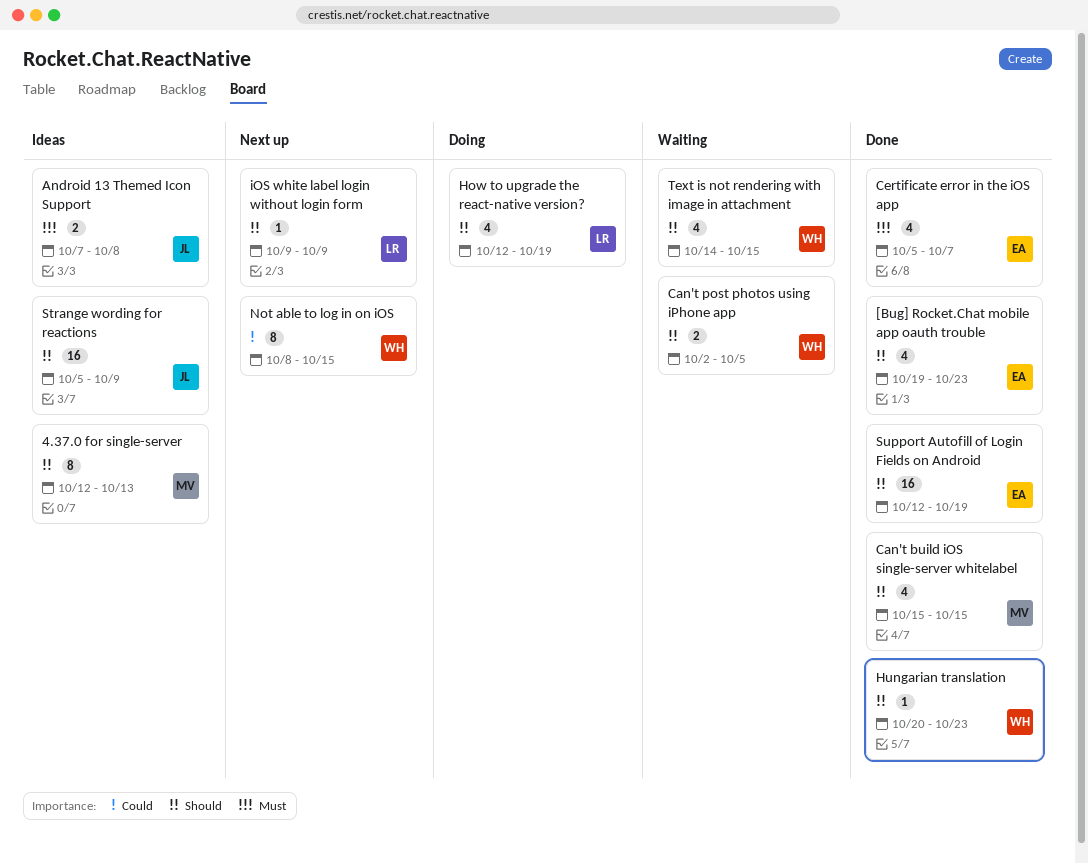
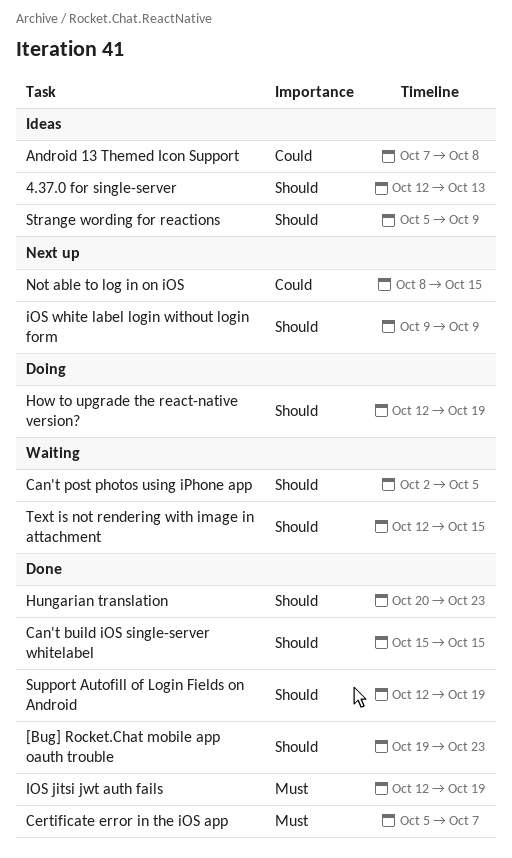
Android 13 Themed Icon Support, priority: Must -> Could
IOS jitsi jwt auth fails: none -> present
Text is not rendering with image in attachment, start: Oct 14 -> Oct 12

